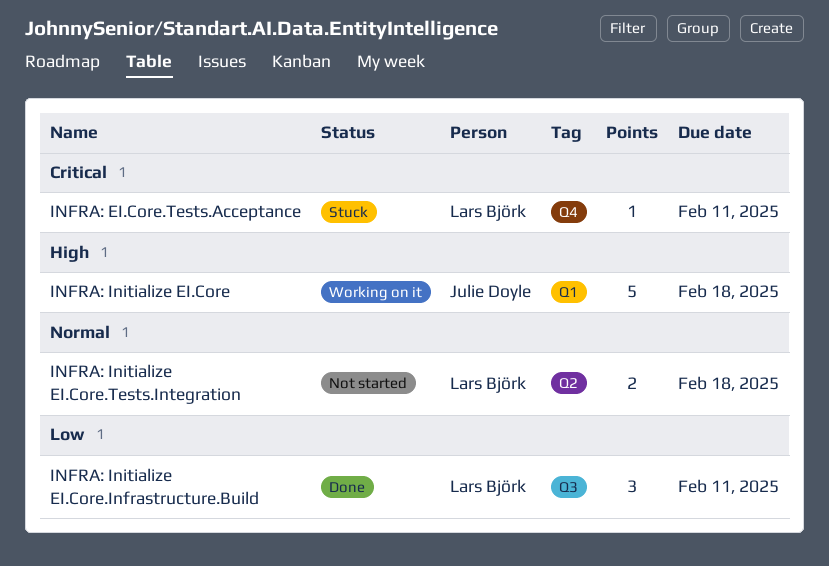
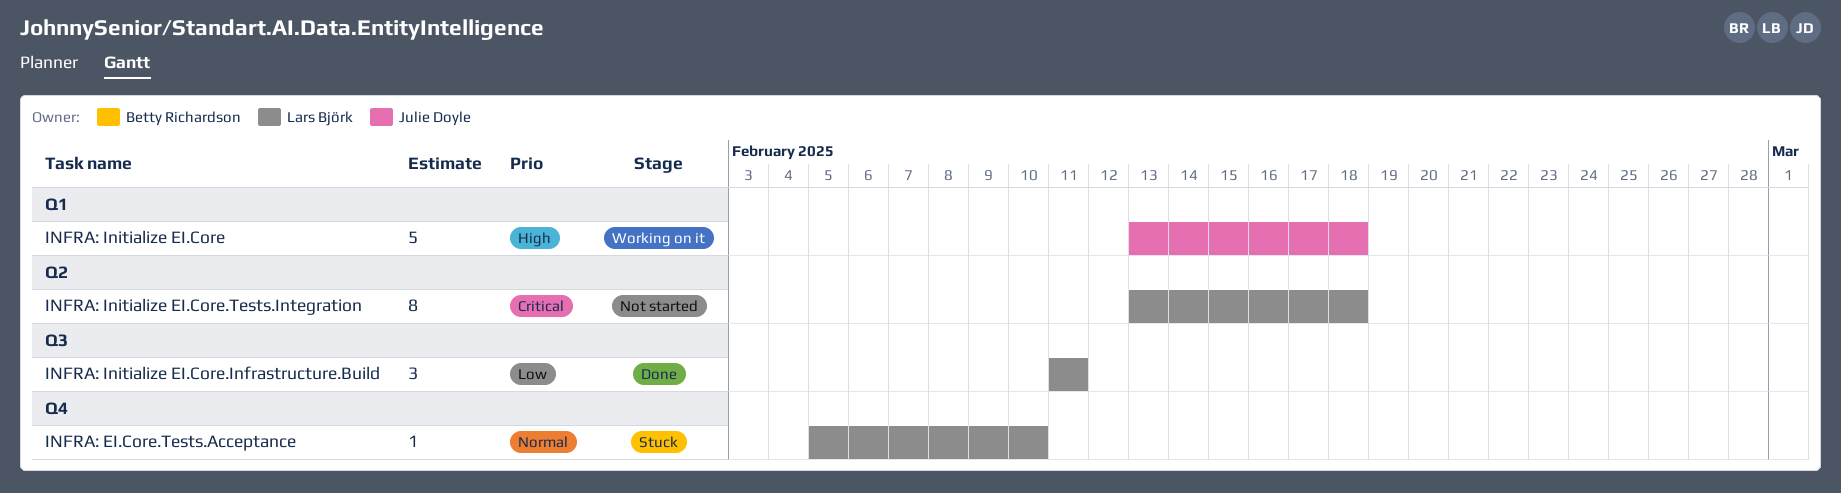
INFRA: EI.Core.Tests.Acceptance, priority: Critical -> Normal
INFRA: EI.Core.Tests.Acceptance, due: Feb 11 -> Feb 10
INFRA: Initialize EI.Core.Tests.Integration, priority: Normal -> Critical
INFRA: Initialize EI.Core.Tests.Integration, estimate: 2 -> 8

